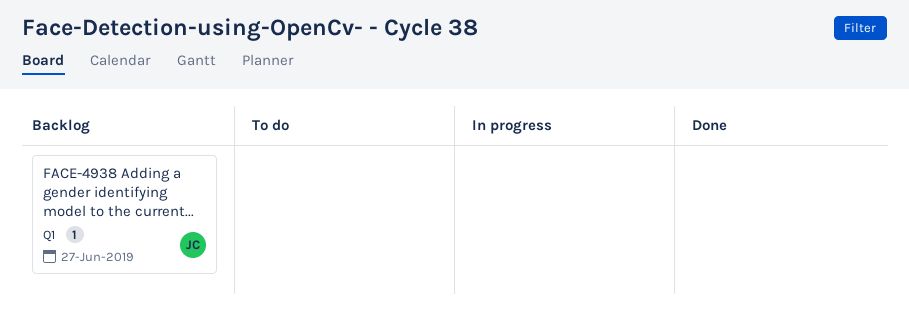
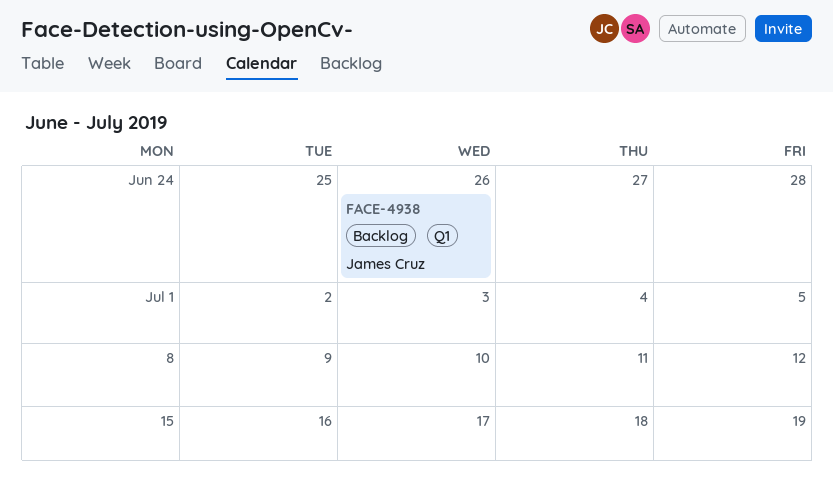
FACE-4938, due: Jun 27 -> Jun 26

